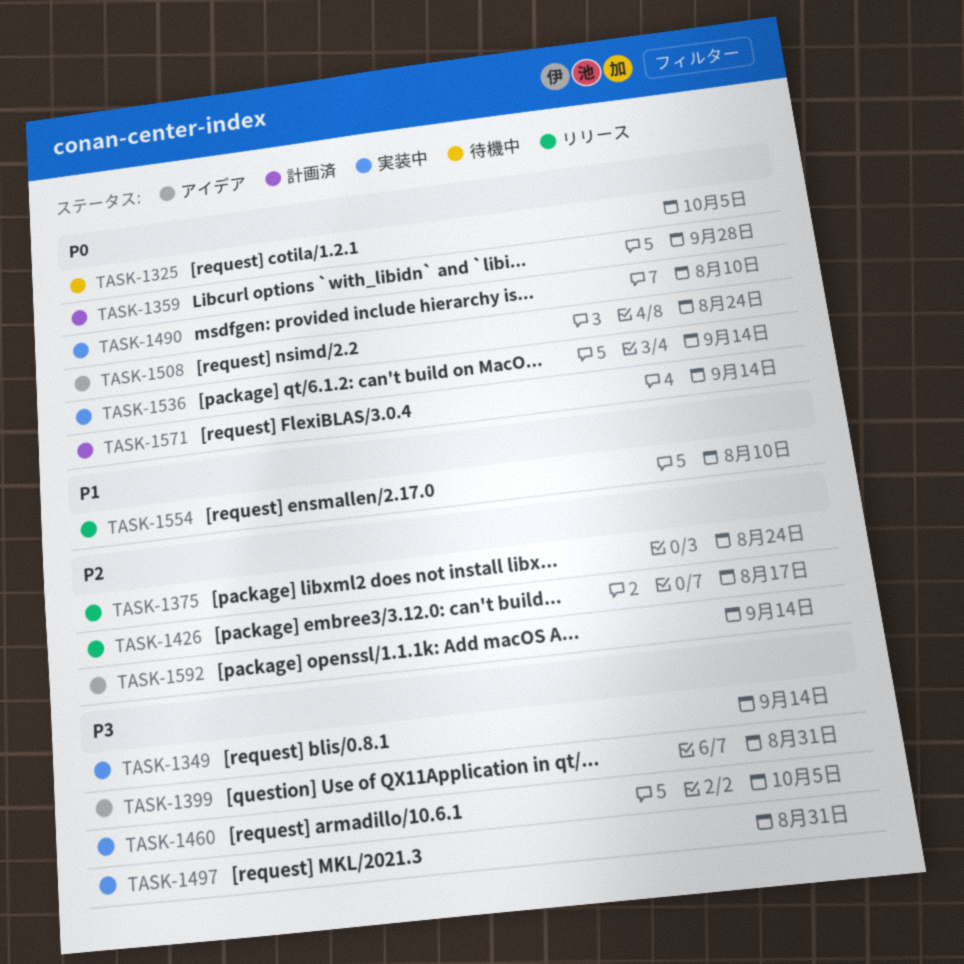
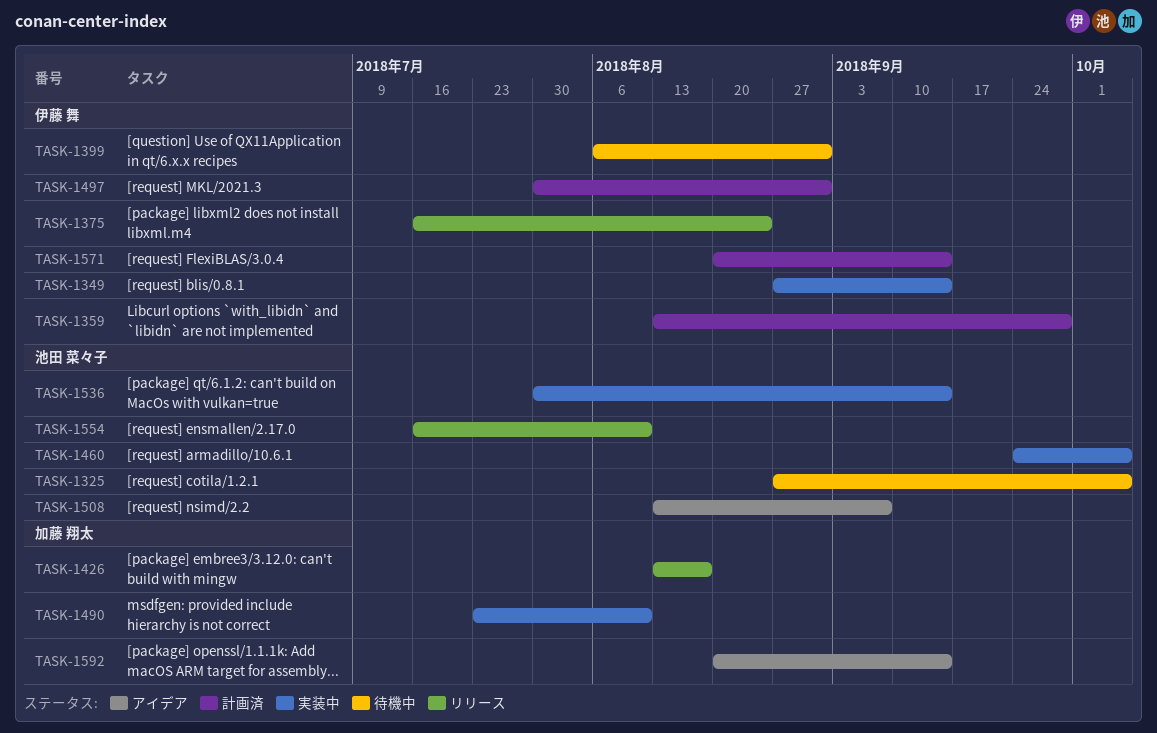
TASK-1399, status: アイデア -> 待機中
TASK-1497, status: 実装中 -> 計画済
TASK-1508, due: Aug 24 -> Sep 7

